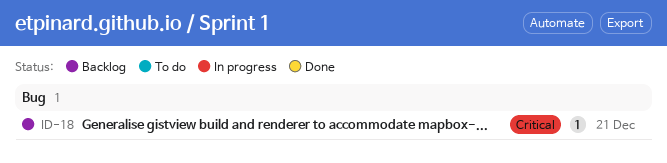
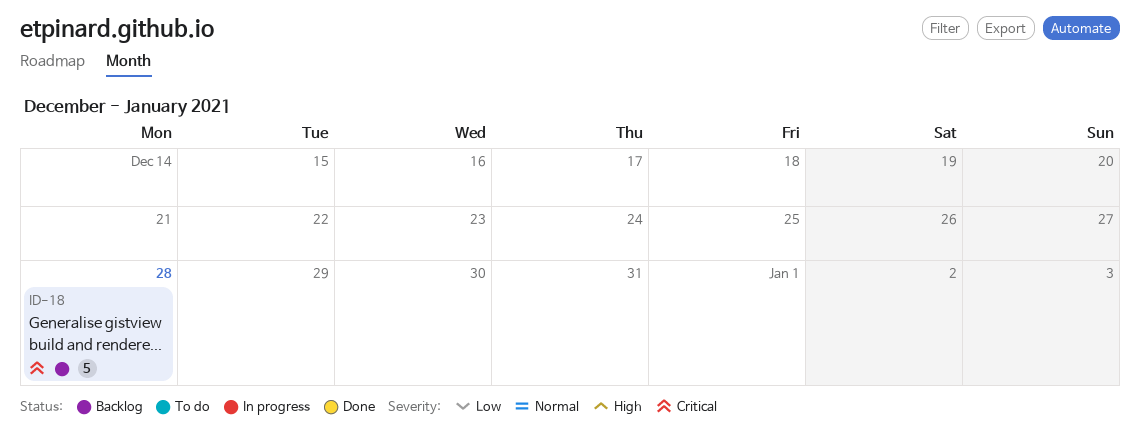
ID-18, estimate: 1 -> 5
ID-18, due: Dec 21 -> Dec 28

